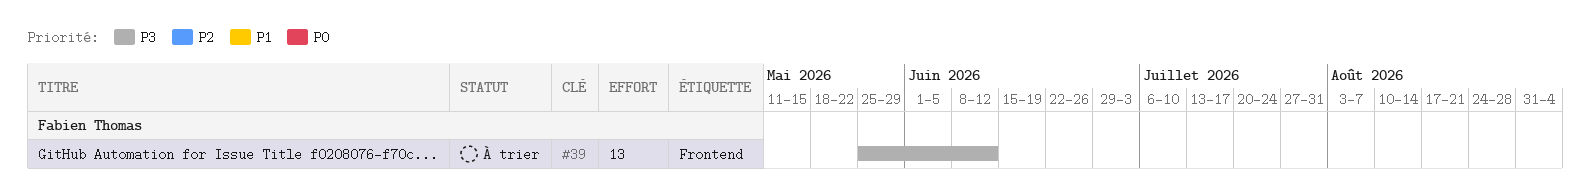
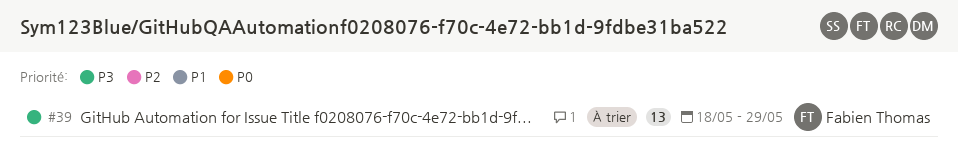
#39, start: May 25 -> May 18
#39, due: Jun 12 -> May 29

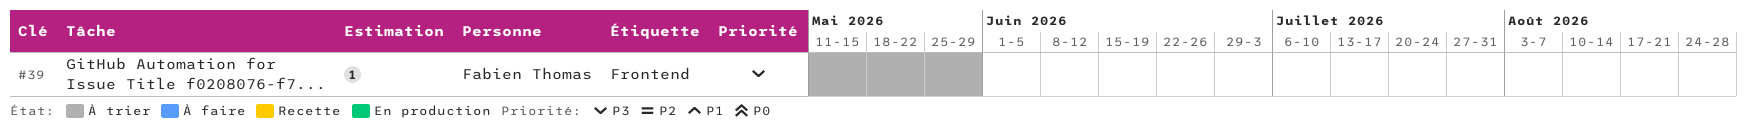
#39, estimate: 13 -> 1
#39, start: May 18 -> May 11

